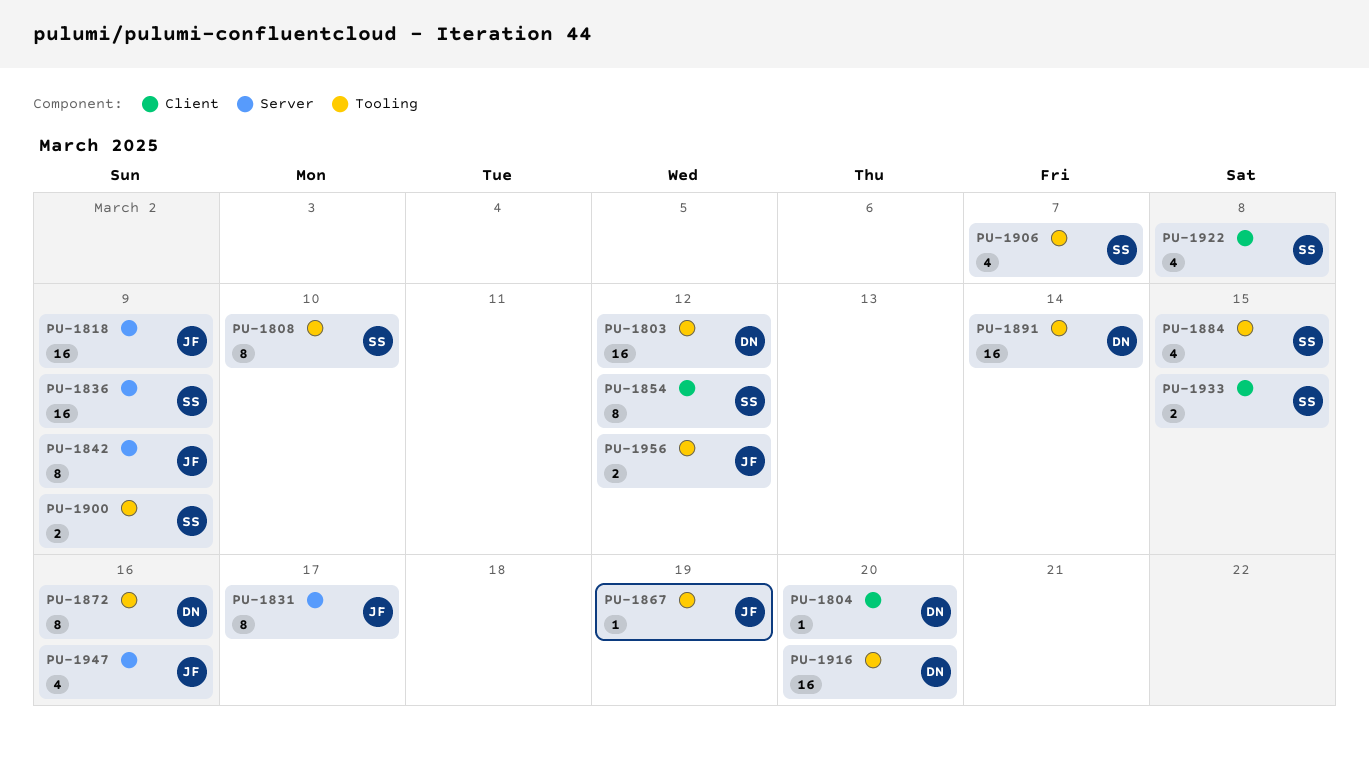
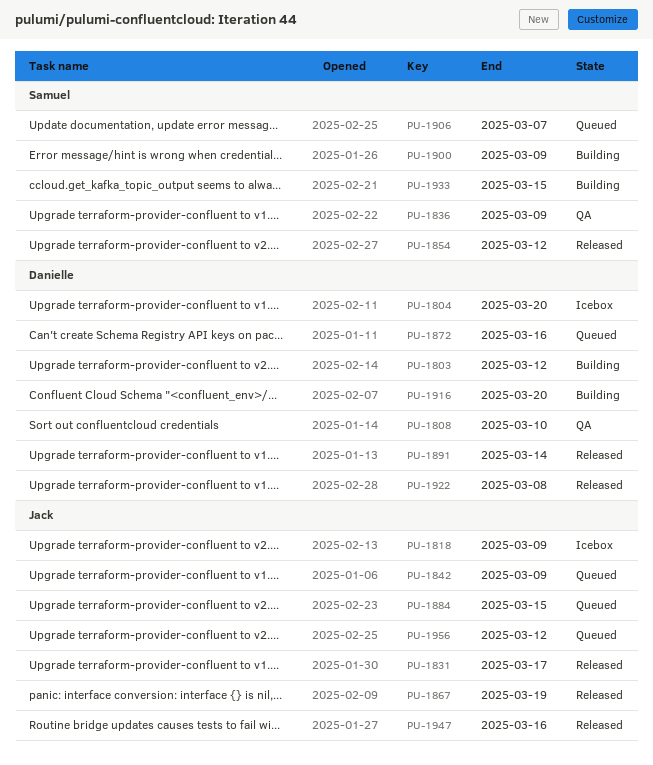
PU-1808, owner: Samuel -> Danielle
PU-1884, owner: Samuel -> Jack
PU-1922, owner: Samuel -> Danielle

